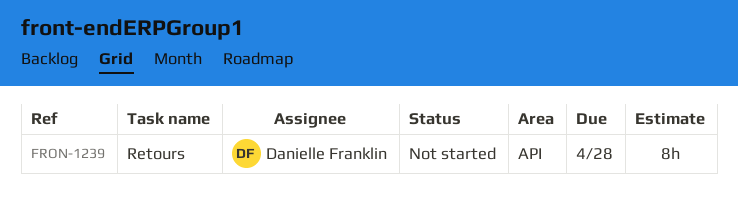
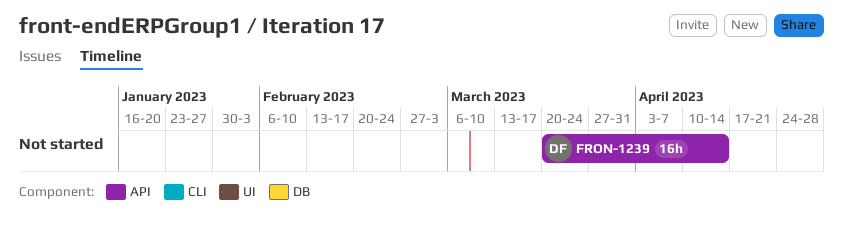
FRON-1239, estimate: 8h -> 16h
FRON-1239, due: Apr 28 -> Apr 14

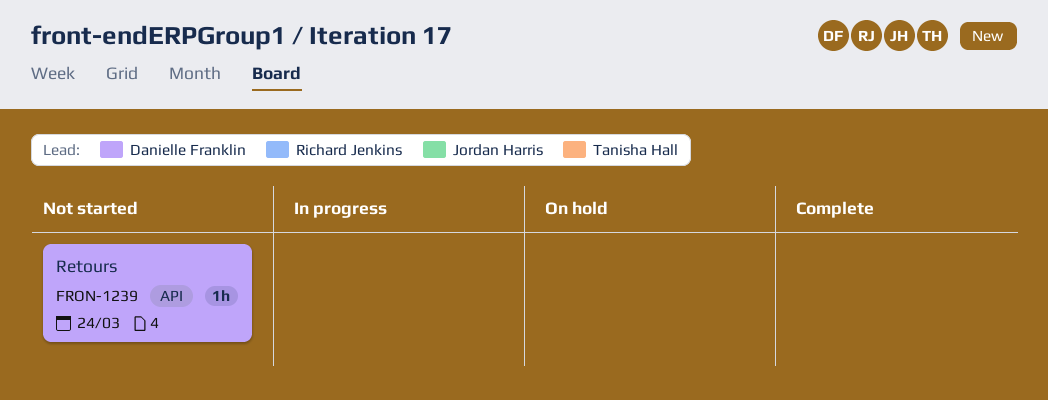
FRON-1239, estimate: 16h -> 1h
FRON-1239, due: Apr 14 -> Mar 24

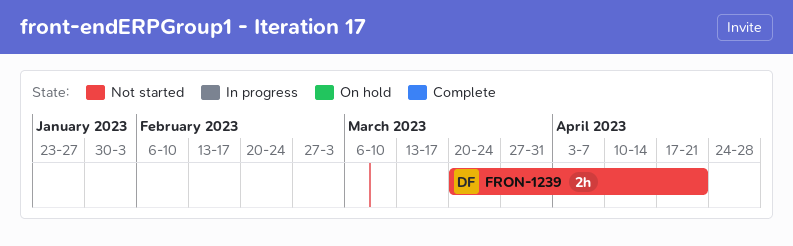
FRON-1239, estimate: 1h -> 2h
FRON-1239, due: Mar 24 -> Apr 21

